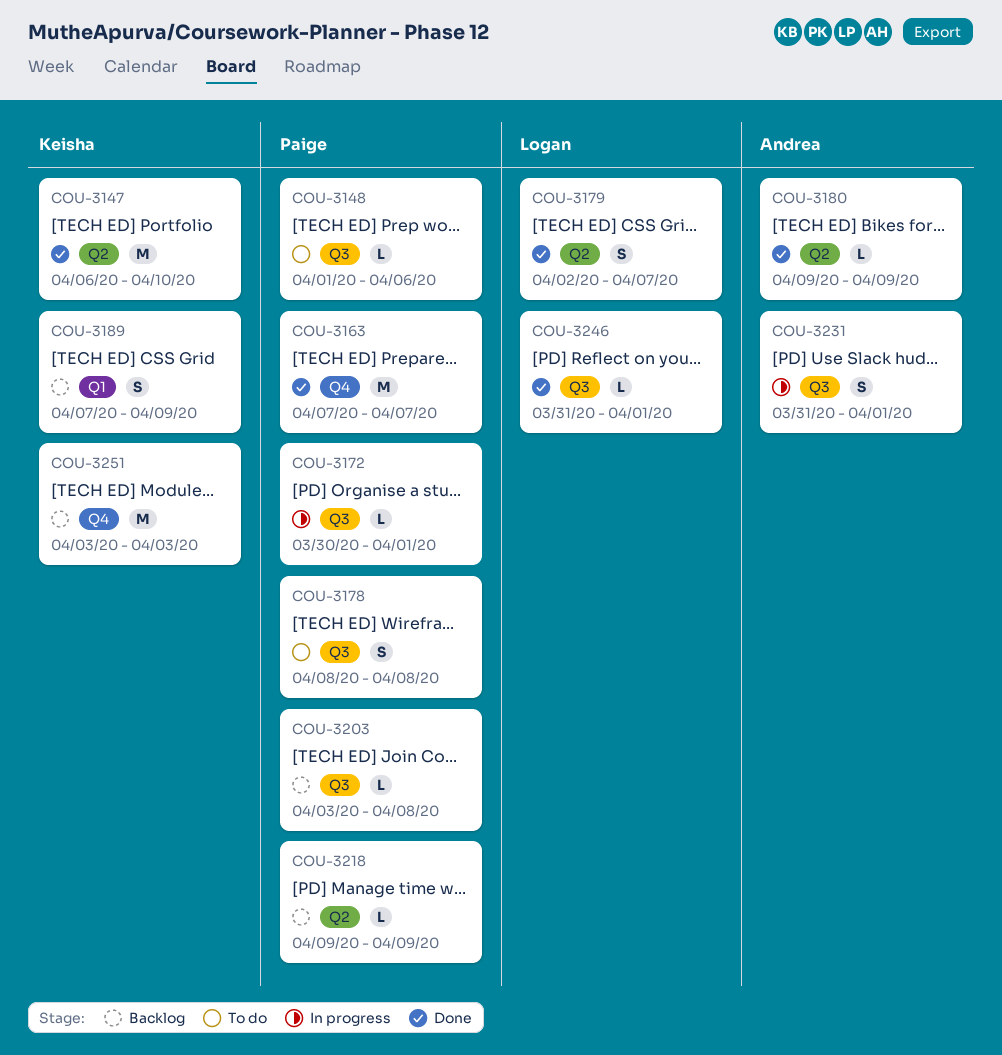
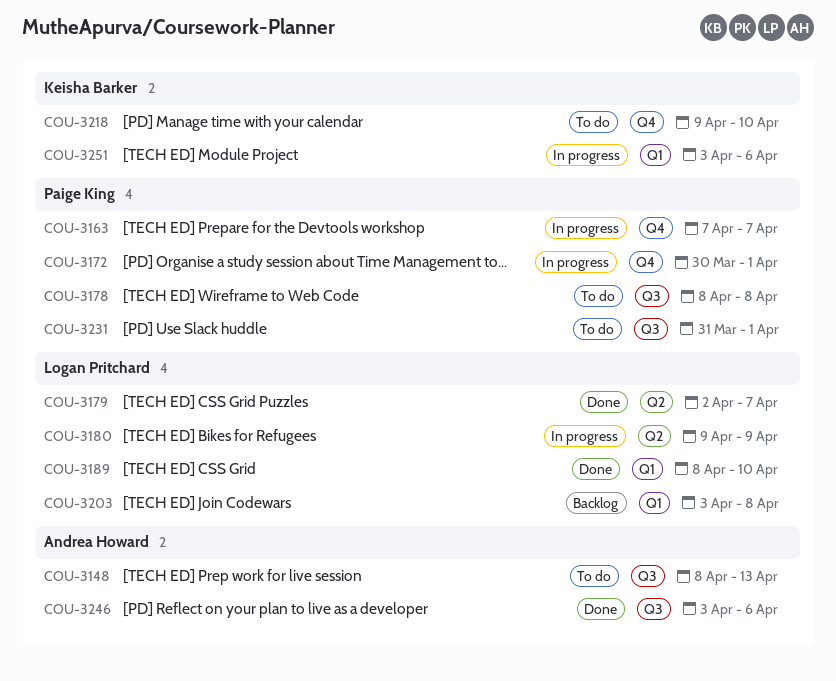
COU-3147: present -> none
COU-3148, owner: Paige King -> Andrea Howard
COU-3148, start: Apr 1 -> Apr 8
COU-3148, due: Apr 6 -> Apr 13
COU-3163, status: Done -> In progress
COU-3172, label: Q3 -> Q4
COU-3180, status: Done -> In progress
COU-3180, owner: Andrea Howard -> Logan Pritchard
COU-3189, status: Backlog -> Done
COU-3189, owner: Keisha Barker -> Logan Pritchard
COU-3189, start: Apr 7 -> Apr 8
COU-3189, due: Apr 9 -> Apr 10
COU-3203, owner: Paige King -> Logan Pritchard
COU-3203, label: Q3 -> Q1
COU-3218, status: Backlog -> To do
COU-3218, owner: Paige King -> Keisha Barker
COU-3218, label: Q2 -> Q4
COU-3218, due: Apr 9 -> Apr 10
COU-3231, status: In progress -> To do
COU-3231, owner: Andrea Howard -> Paige King
COU-3246, owner: Logan Pritchard -> Andrea Howard
COU-3246, start: Mar 31 -> Apr 3
COU-3246, due: Apr 1 -> Apr 6
COU-3251, status: Backlog -> In progress
COU-3251, label: Q4 -> Q1
COU-3251, due: Apr 3 -> Apr 6

